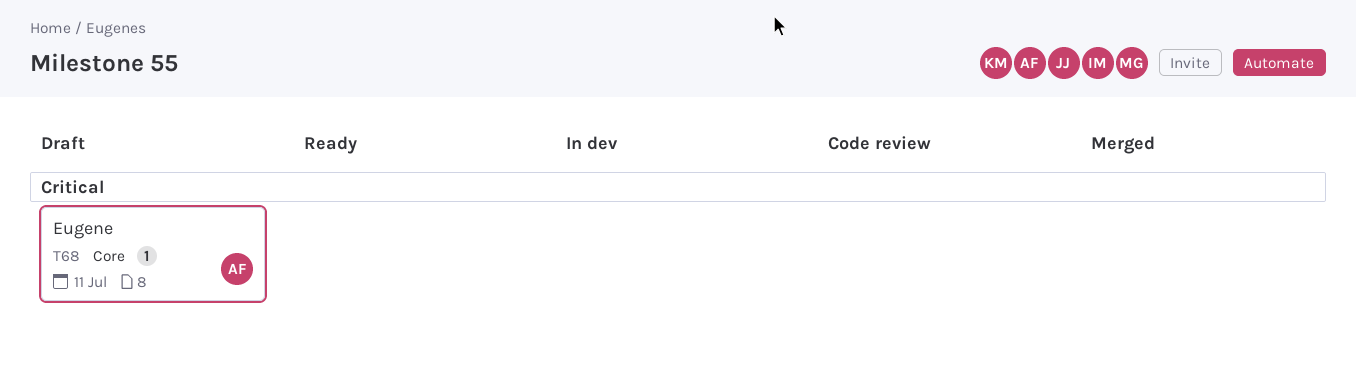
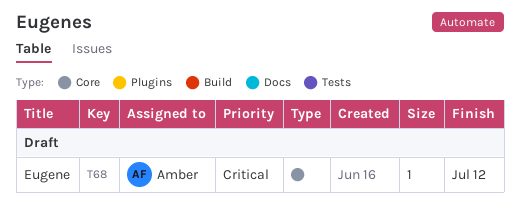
T68, due: Jul 11 -> Jul 12

